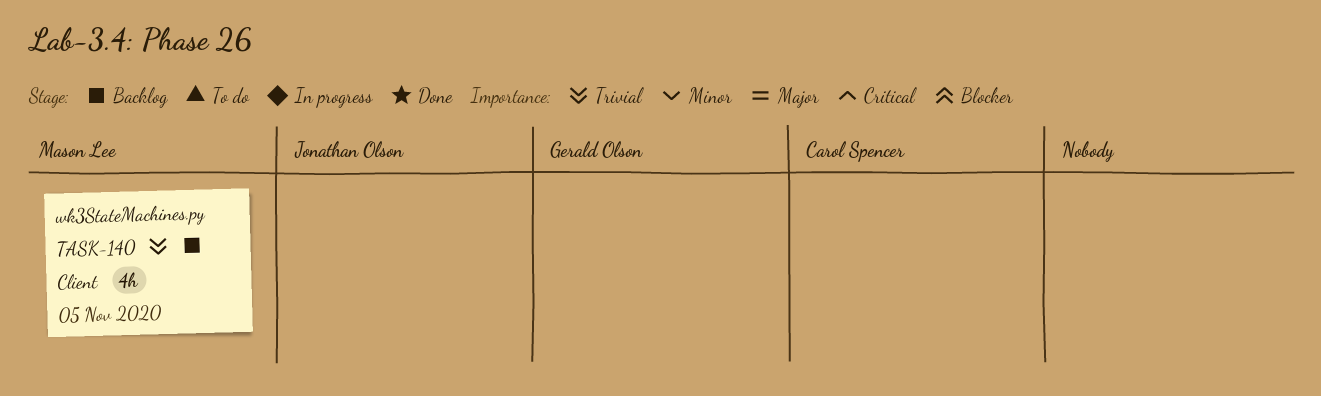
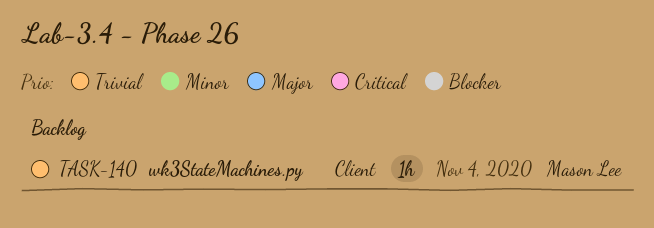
TASK-140, estimate: 4h -> 1h
TASK-140, due: Nov 5 -> Nov 4

